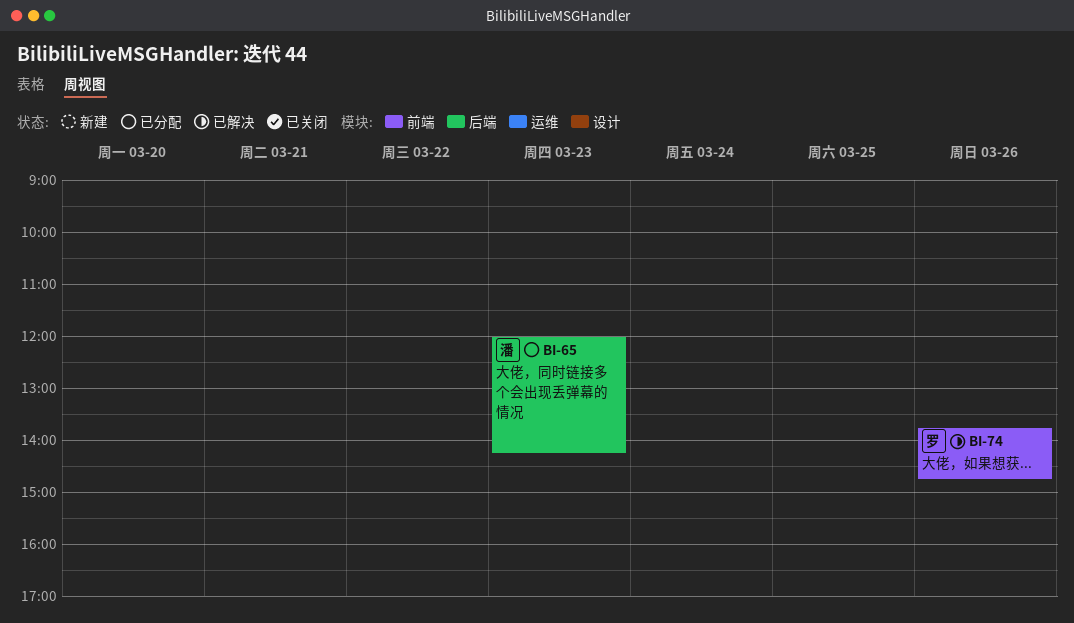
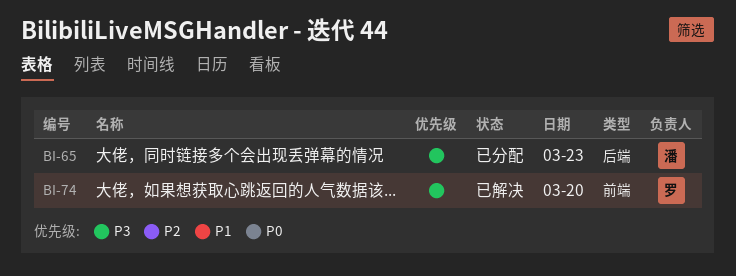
BI-74, day: Mar 26 -> Mar 20

